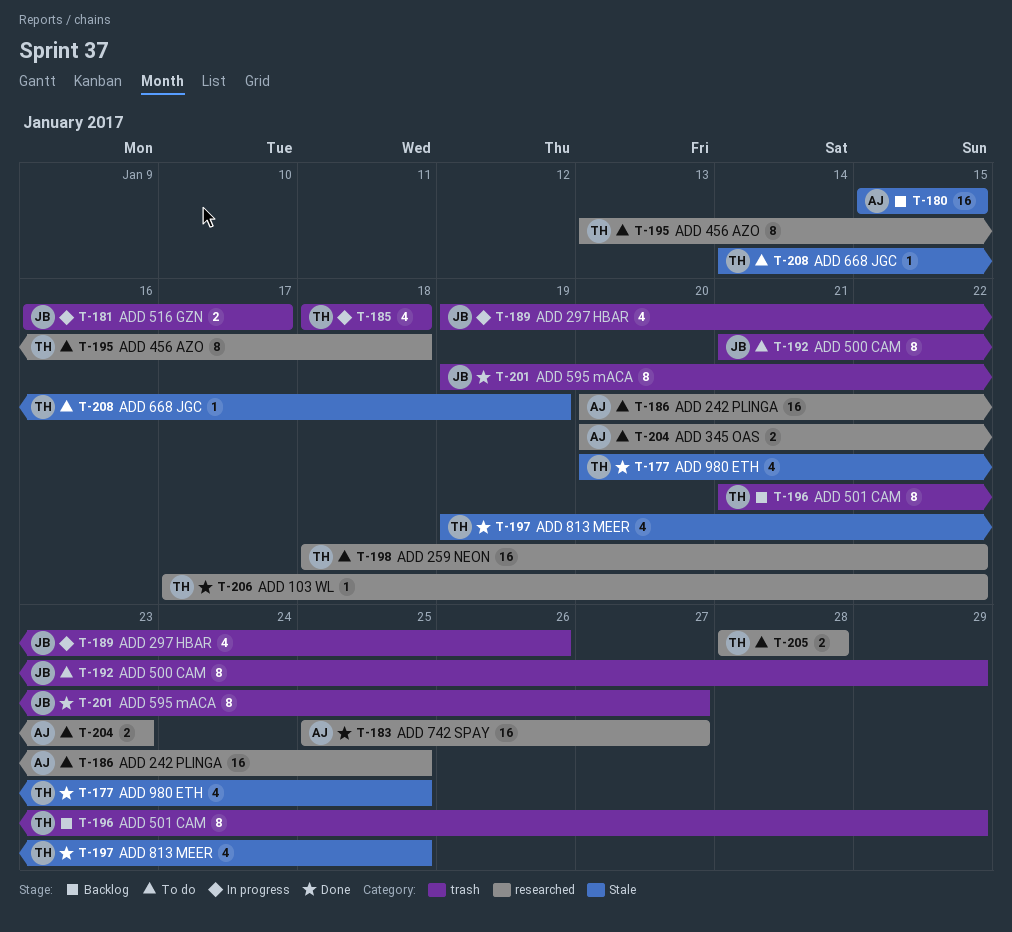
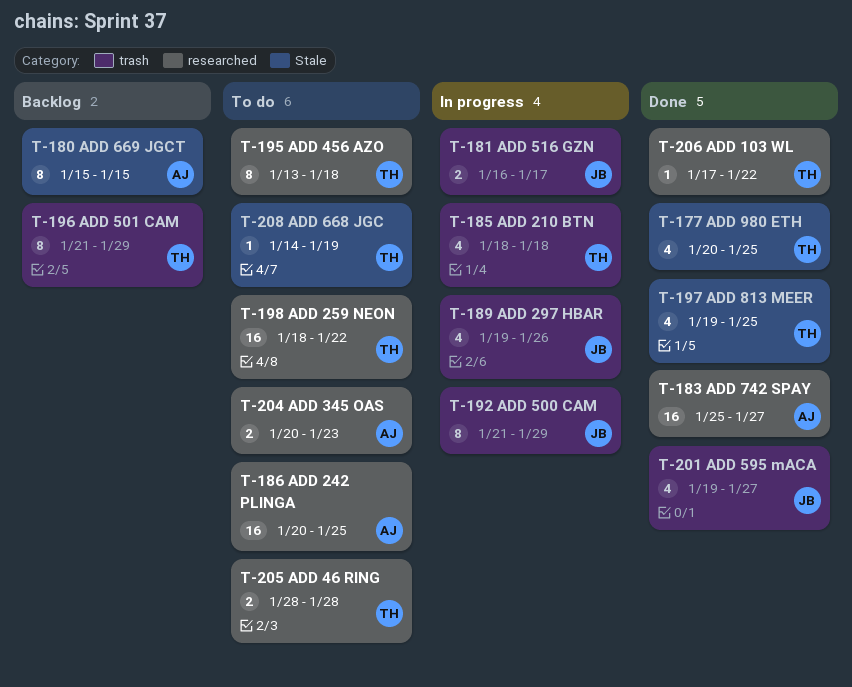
T-180, estimate: 16 -> 8
T-192, status: To do -> In progress
T-201, estimate: 8 -> 4

